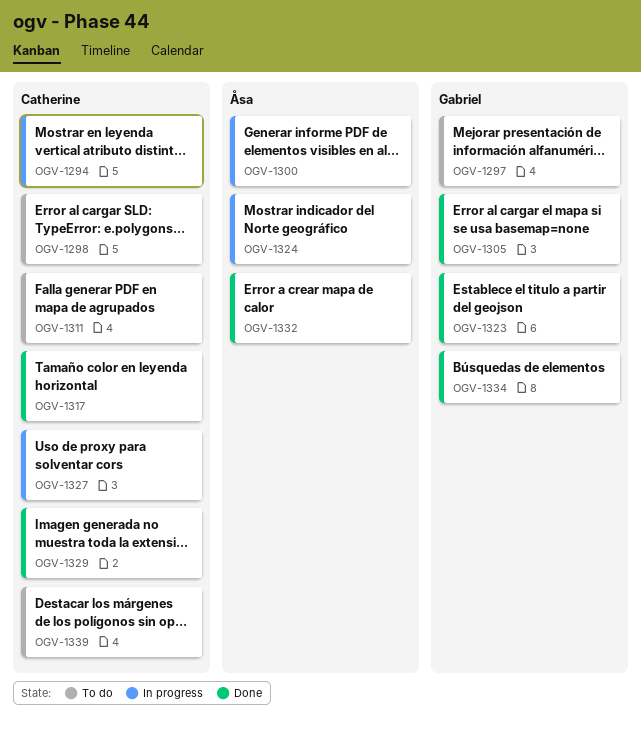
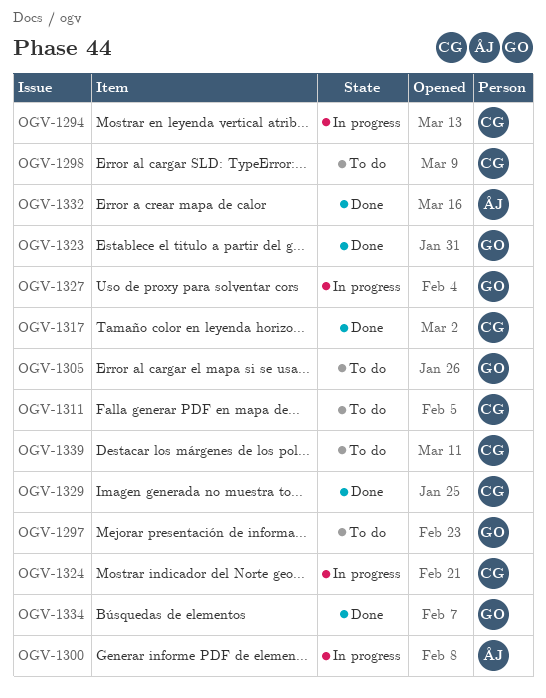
OGV-1305, status: Done -> To do
OGV-1324, owner: Åsa -> Catherine
OGV-1327, owner: Catherine -> Gabriel

